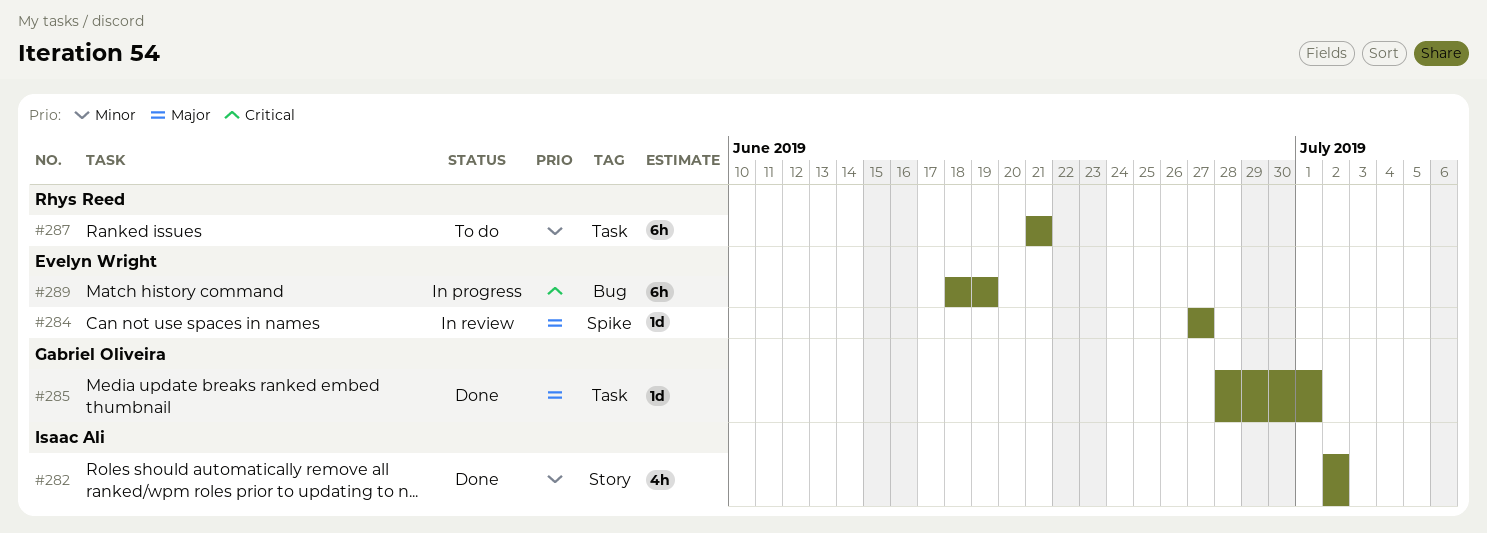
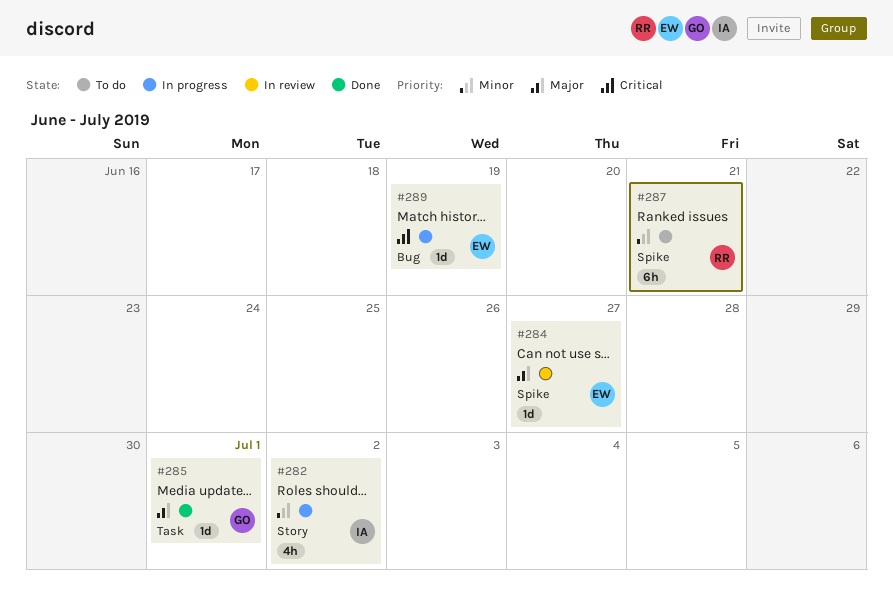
#282, status: Done -> In progress
#287, label: Task -> Spike
#289, estimate: 6h -> 1d

